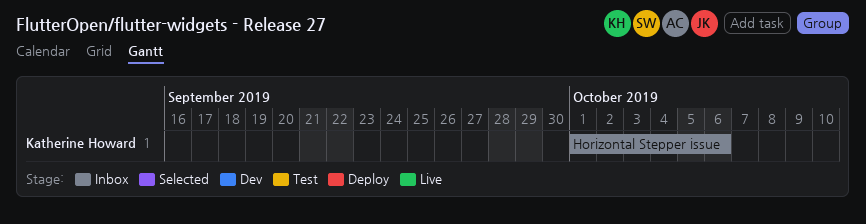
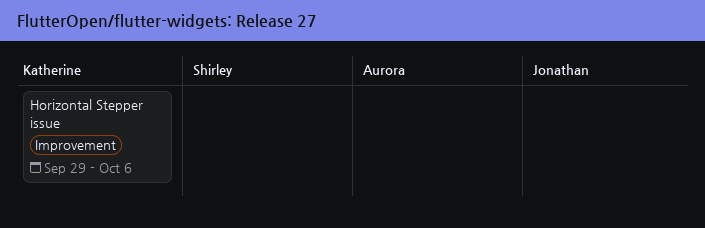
Horizontal Stepper issue, start: Oct 1 -> Sep 29

